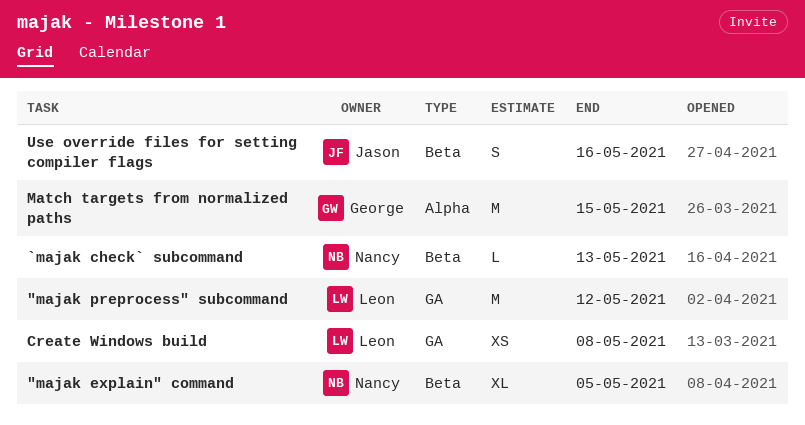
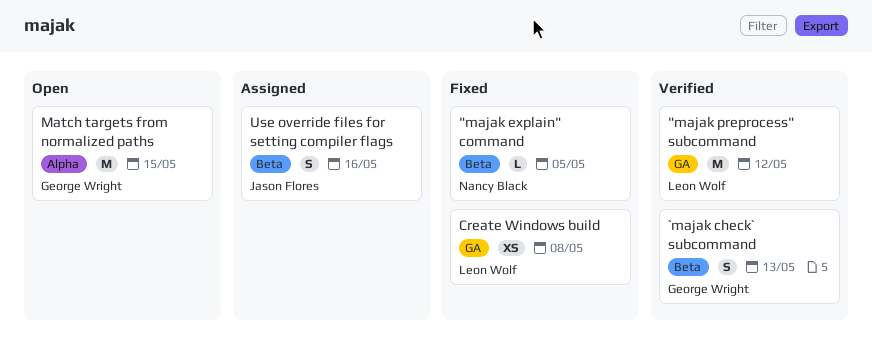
"majak explain" command, estimate: XL -> L
`majak check` subcommand, owner: Nancy Black -> George Wright
`majak check` subcommand, estimate: L -> S

